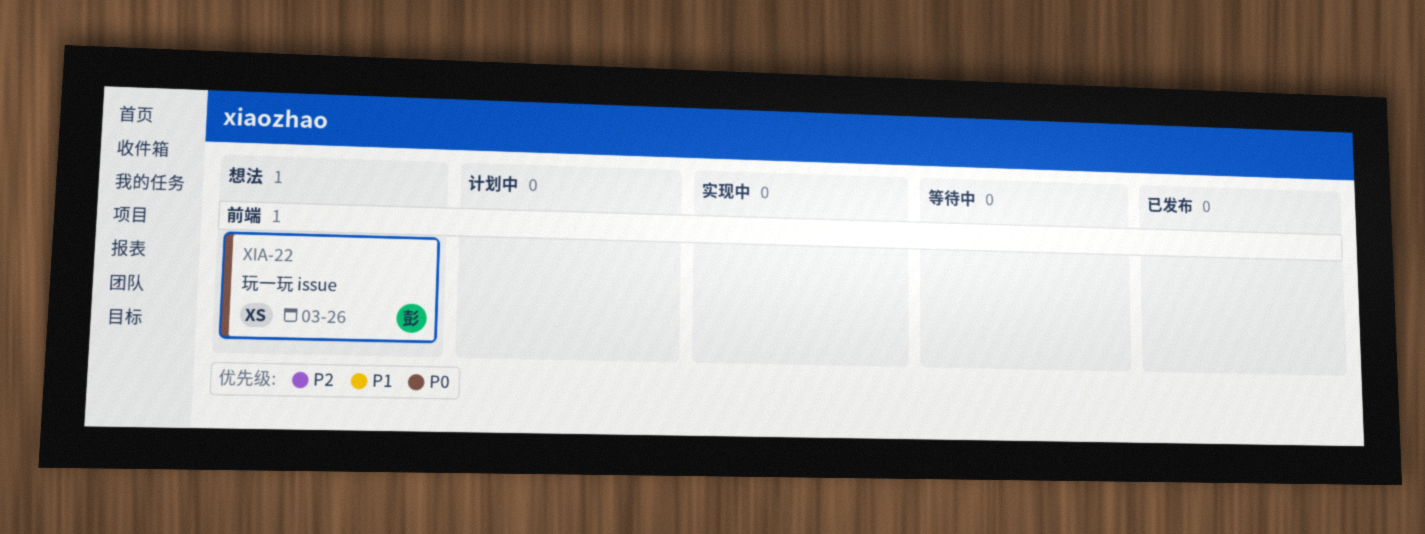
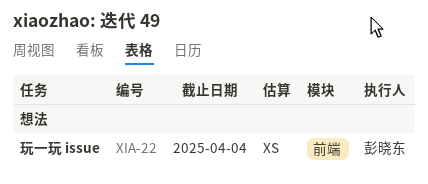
XIA-22, due: Mar 26 -> Apr 4

